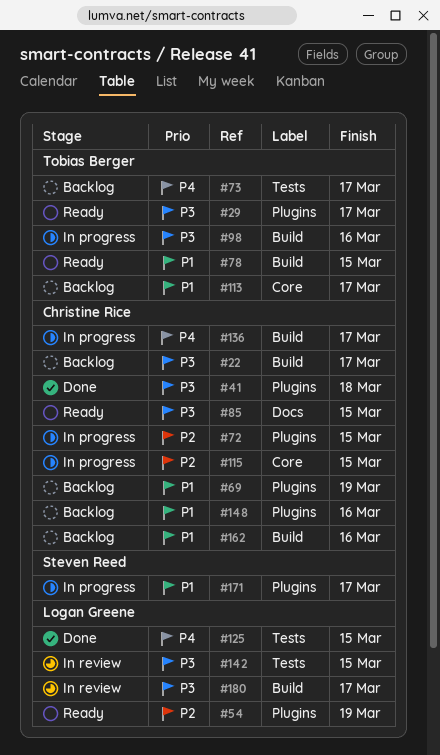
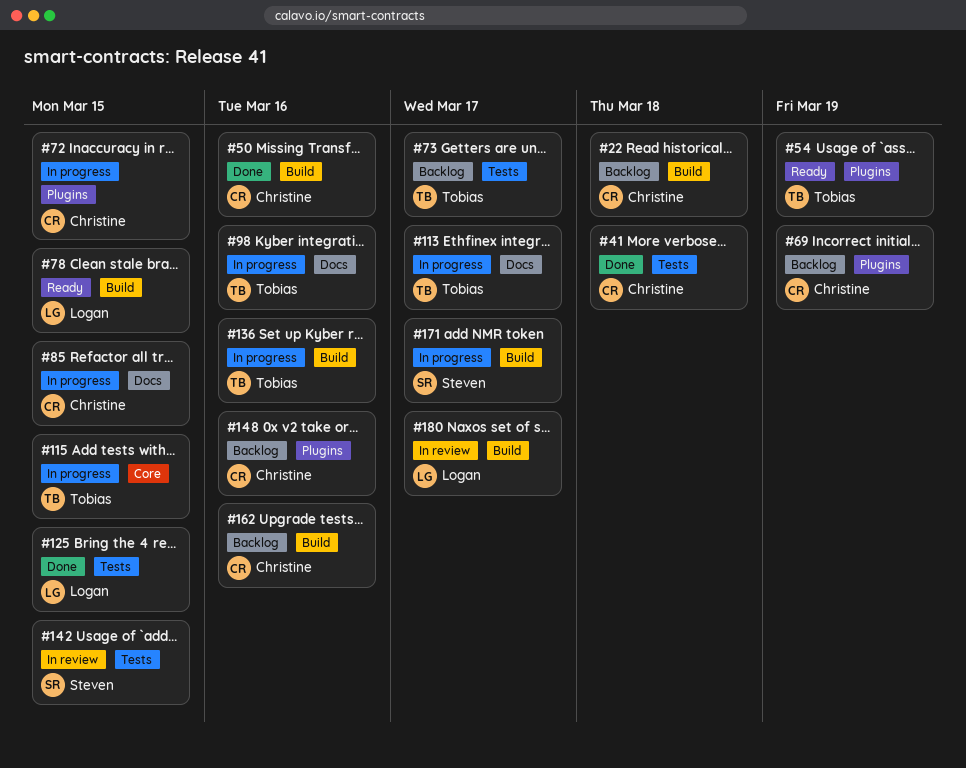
#22, due: Mar 17 -> Mar 18
#29: present -> none
#41, label: Plugins -> Tests
#50: none -> present
#54, owner: Logan Greene -> Tobias Berger
#78, owner: Tobias Berger -> Logan Greene
#85, status: Ready -> In progress
#98, label: Build -> Docs
#113, status: Backlog -> In progress
#113, label: Core -> Docs
#115, owner: Christine Rice -> Tobias Berger
#136, owner: Christine Rice -> Tobias Berger
#136, due: Mar 17 -> Mar 16
#142, owner: Logan Greene -> Steven Reed
#171, label: Plugins -> Build

